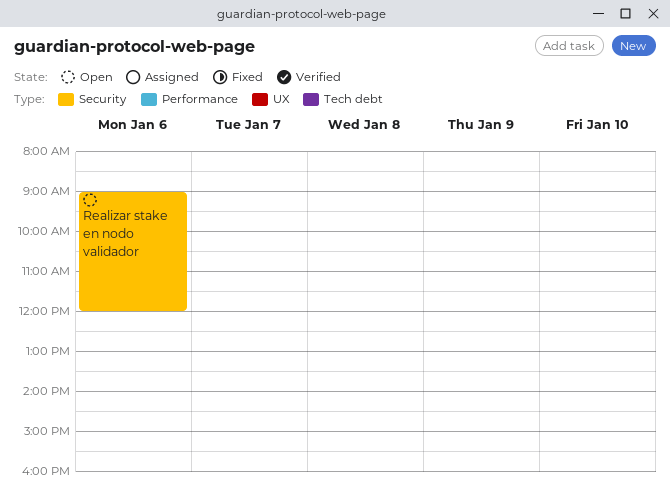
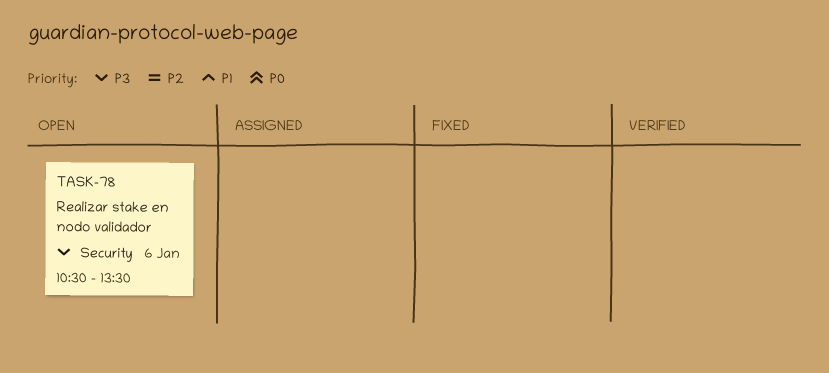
Realizar stake en nodo validador, begins: 09:00 -> 10:30
Realizar stake en nodo validador, ends: 12:00 -> 13:30

